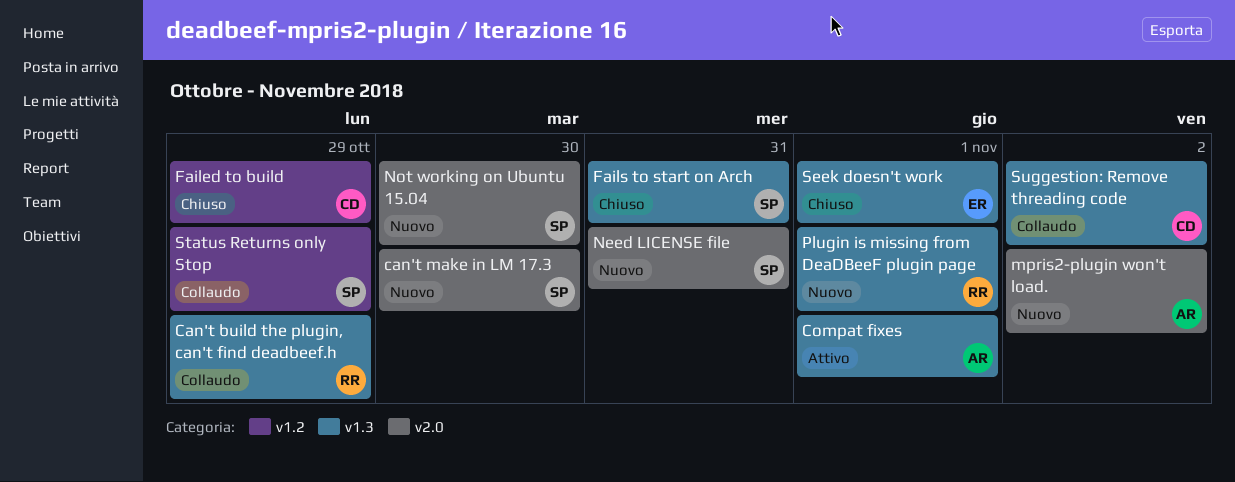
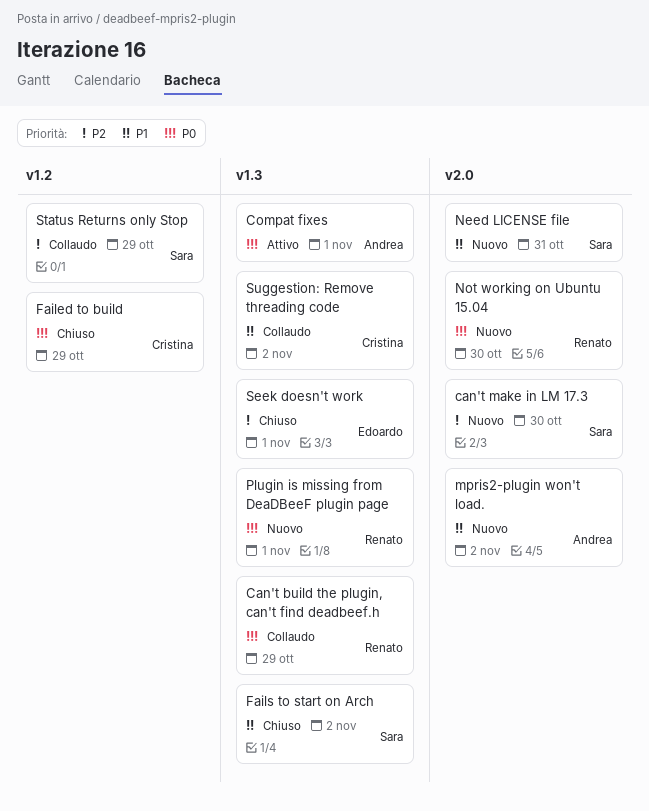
Fails to start on Arch, due: Oct 31 -> Nov 2
Not working on Ubuntu 15.04, owner: Sara -> Renato

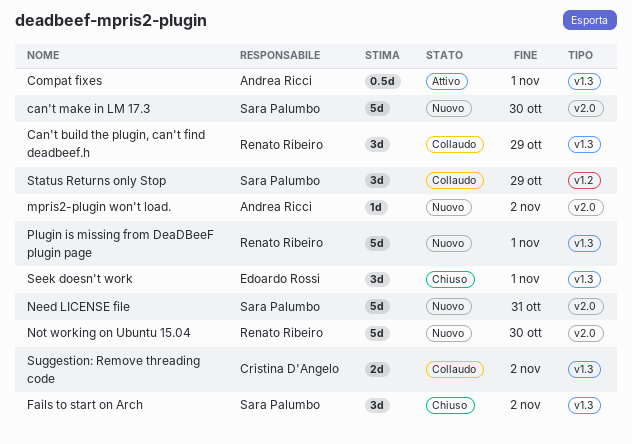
Failed to build: present -> none

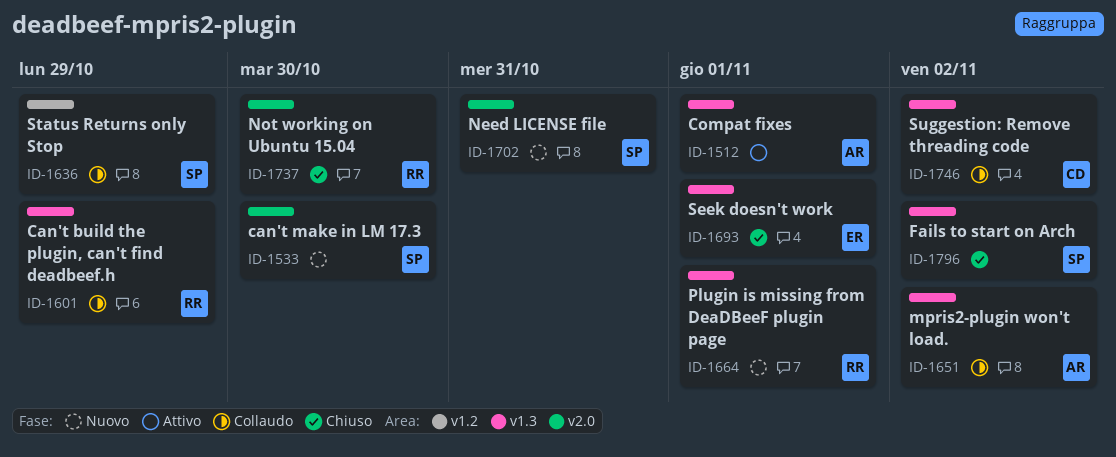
mpris2-plugin won't load., status: Nuovo -> Collaudo
mpris2-plugin won't load., label: v2.0 -> v1.3
Not working on Ubuntu 15.04, status: Nuovo -> Chiuso

